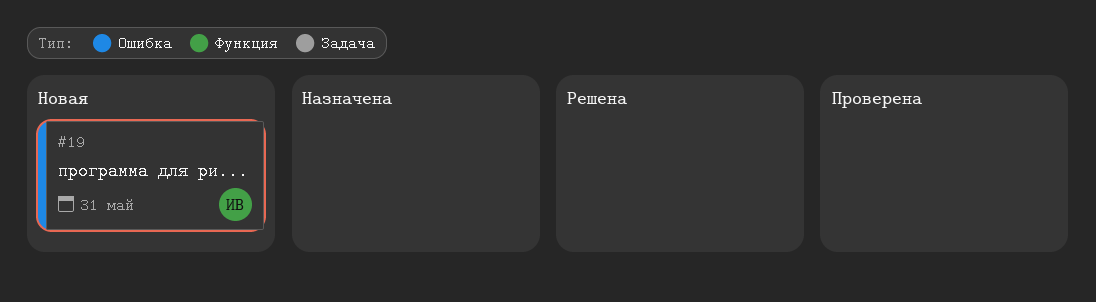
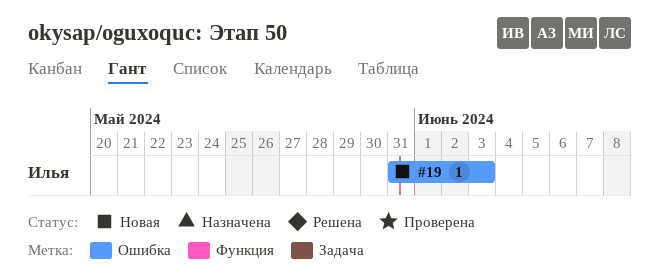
#19, due: May 31 -> Jun 3

